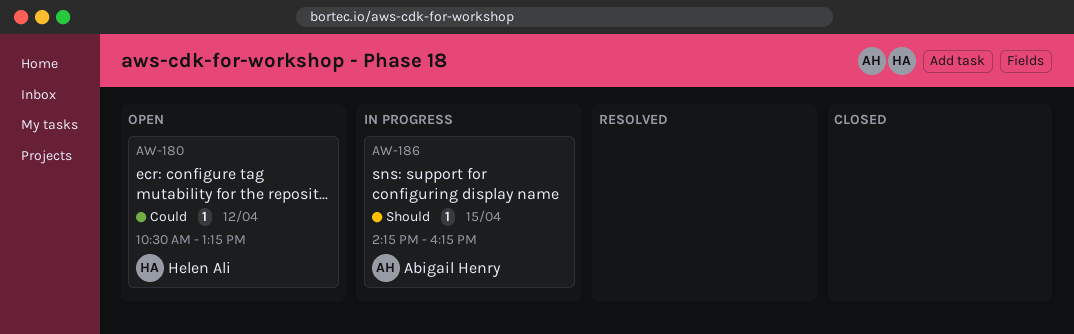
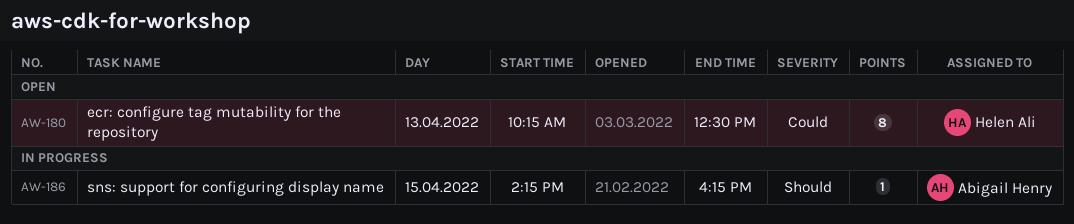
AW-180, estimate: 1 -> 8
AW-180, day: Apr 12 -> Apr 13
AW-180, begins: 10:30 -> 10:15
AW-180, ends: 13:15 -> 12:30

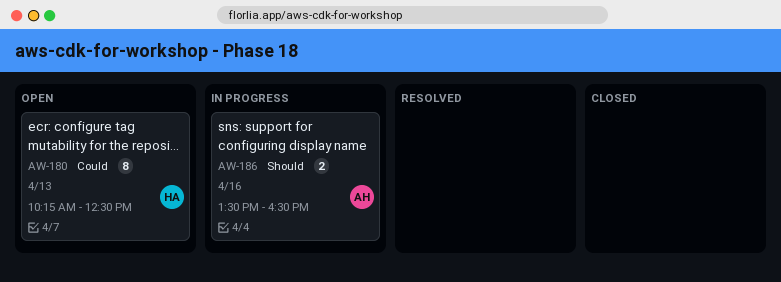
AW-186, estimate: 1 -> 2
AW-186, day: Apr 15 -> Apr 16
AW-186, begins: 14:15 -> 13:30
AW-186, ends: 16:15 -> 16:30

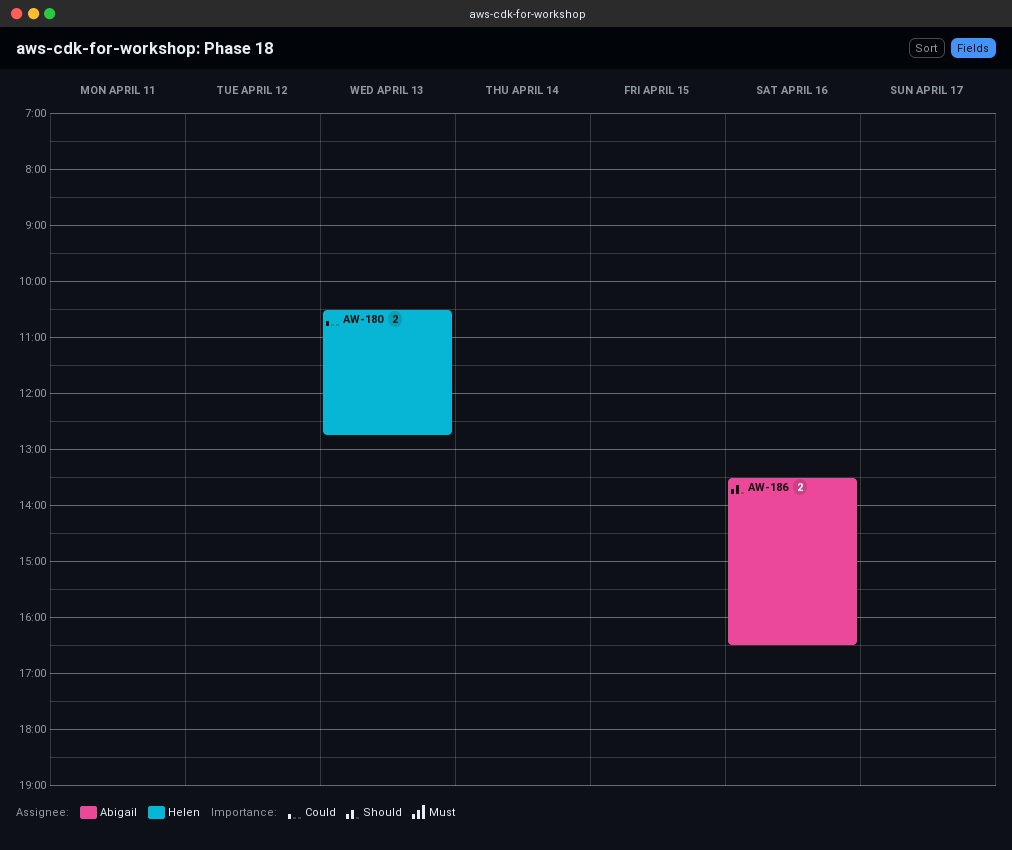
AW-180, estimate: 8 -> 2
AW-180, begins: 10:15 -> 10:30
AW-180, ends: 12:30 -> 12:45

